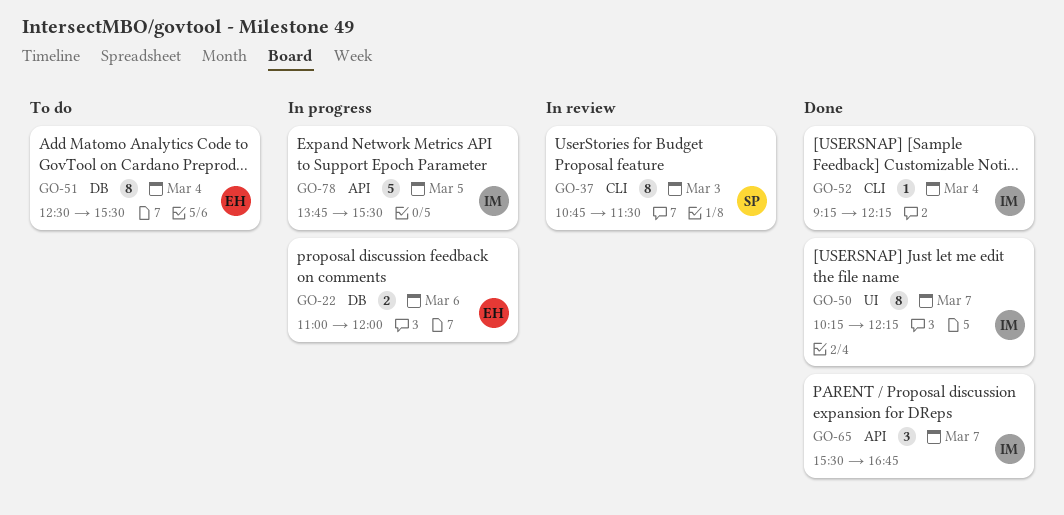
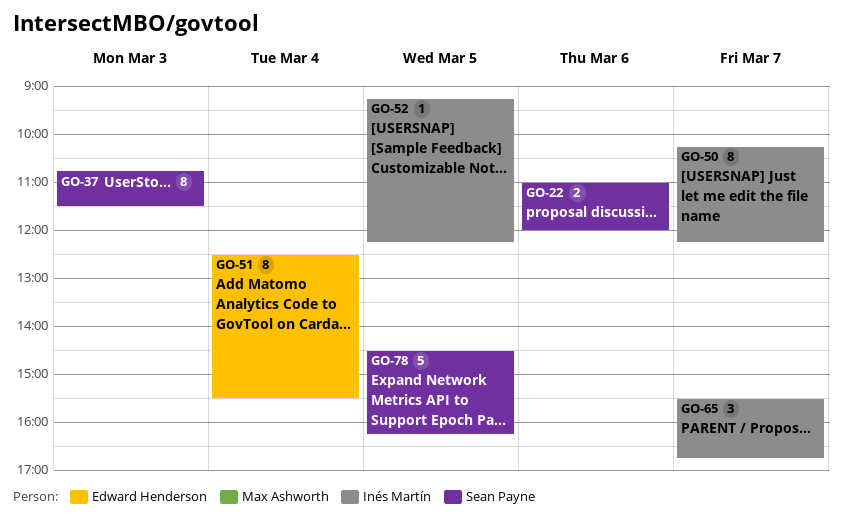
GO-22, owner: Edward Henderson -> Sean Payne
GO-52, day: Mar 4 -> Mar 5
GO-78, owner: Inés Martín -> Sean Payne
GO-78, begins: 13:45 -> 14:30
GO-78, ends: 15:30 -> 16:15

